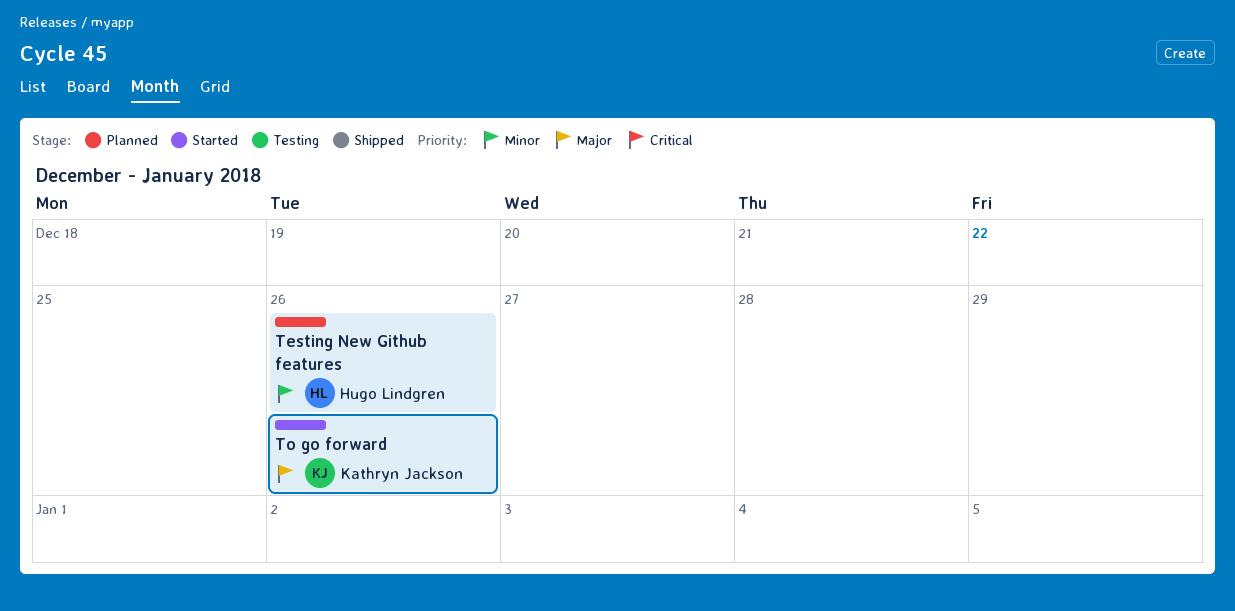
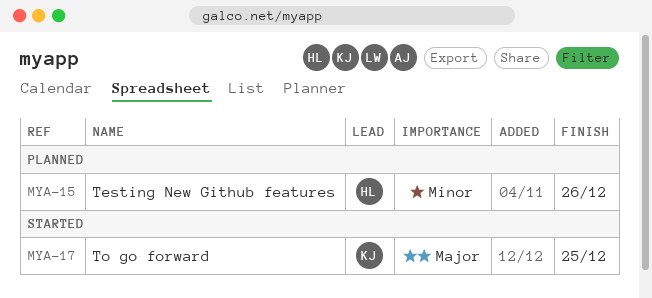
To go forward, due: Dec 26 -> Dec 25

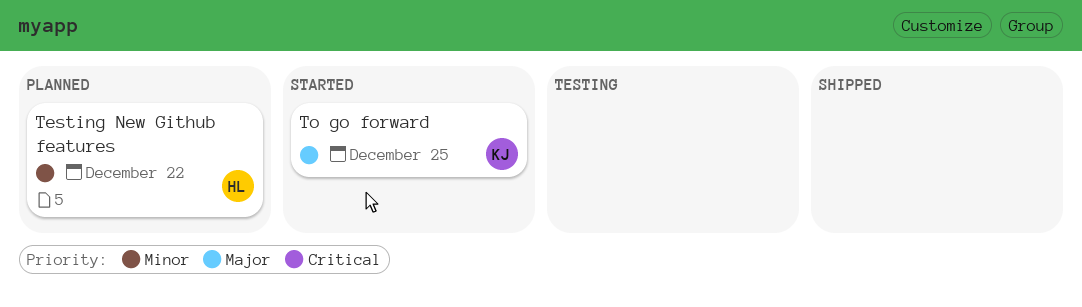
Testing New Github features, due: Dec 26 -> Dec 22

